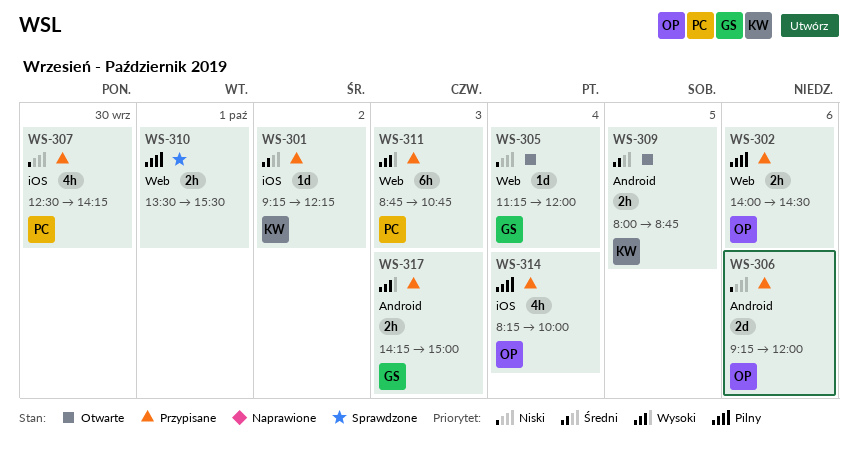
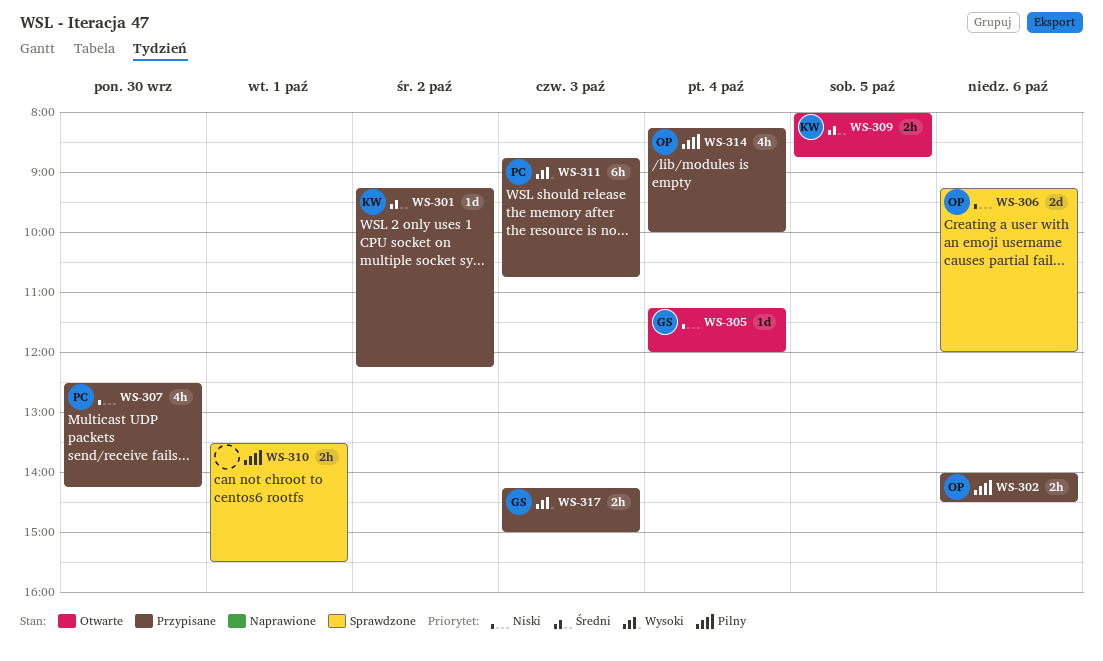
WS-306, status: Przypisane -> Sprawdzone

